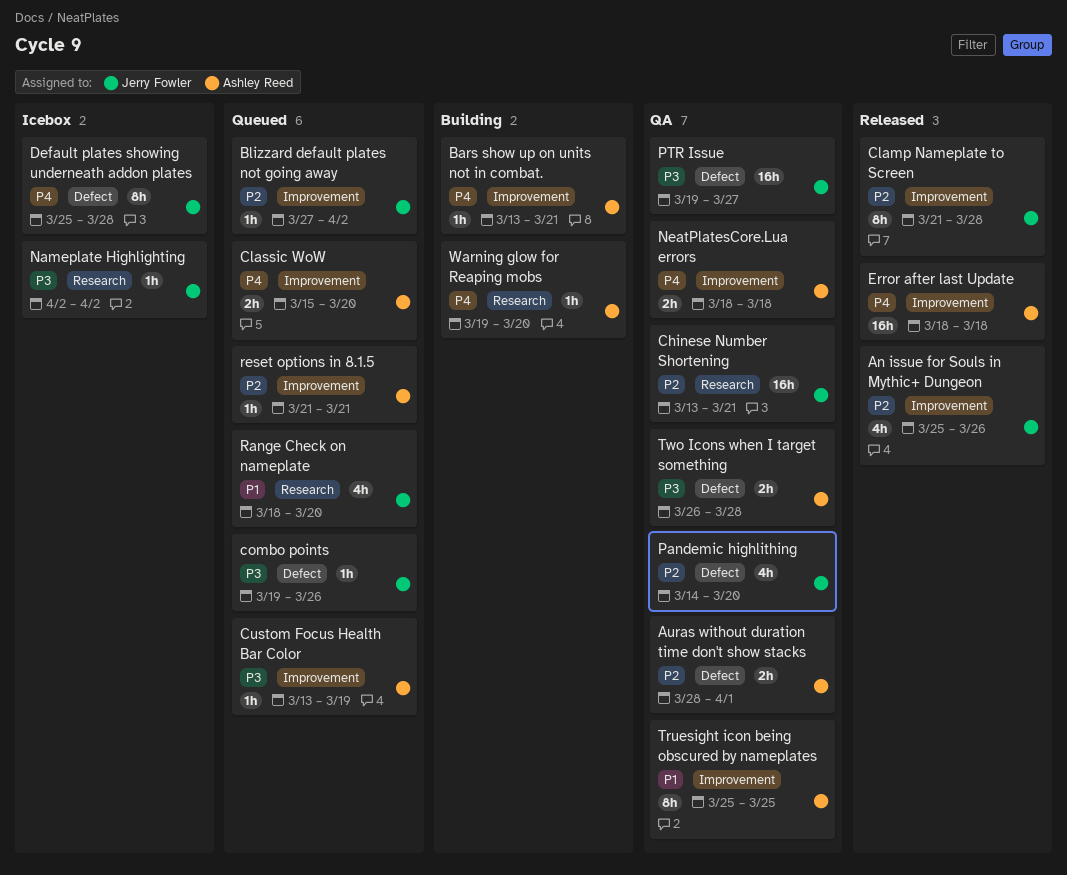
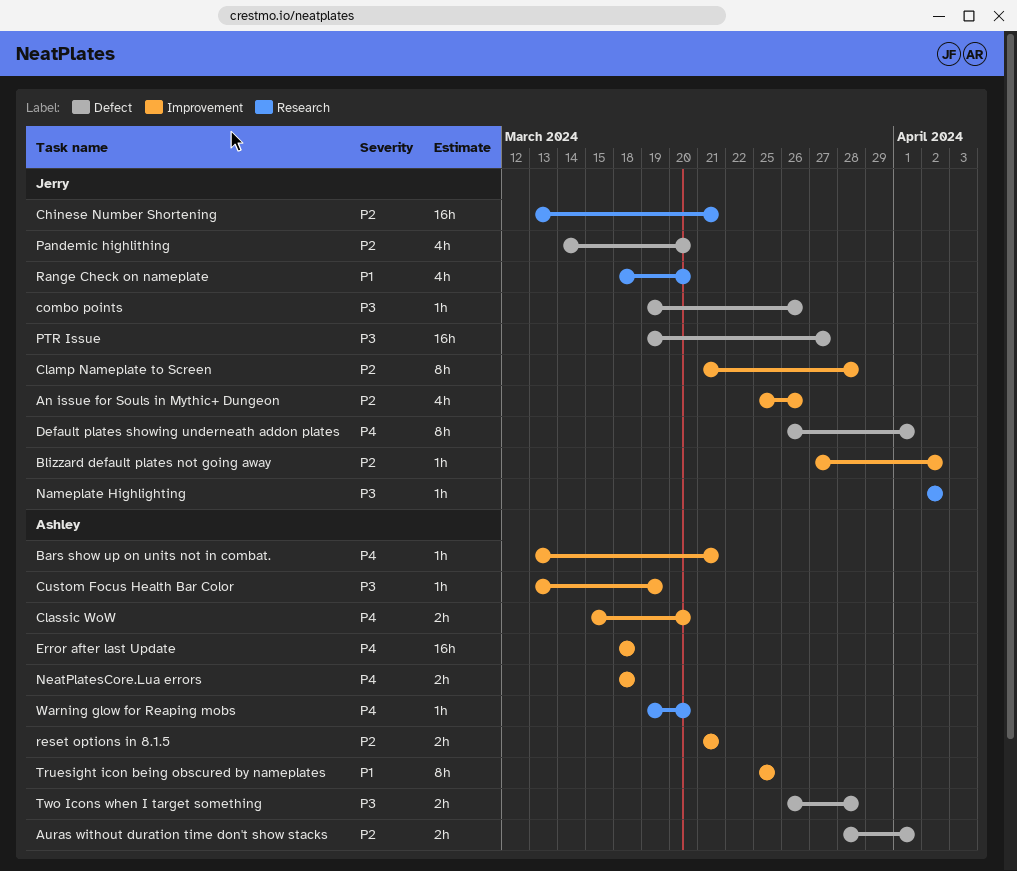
Default plates showing underneath addon plates, start: Mar 25 -> Mar 26
Default plates showing underneath addon plates, due: Mar 28 -> Apr 1
reset options in 8.1.5, estimate: 1h -> 2h

